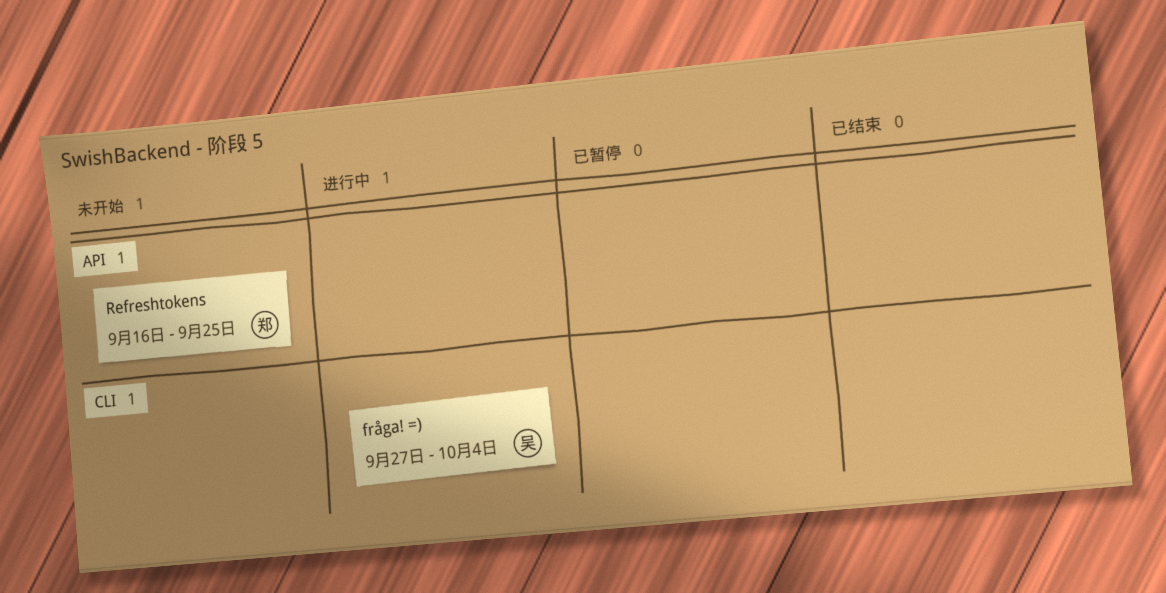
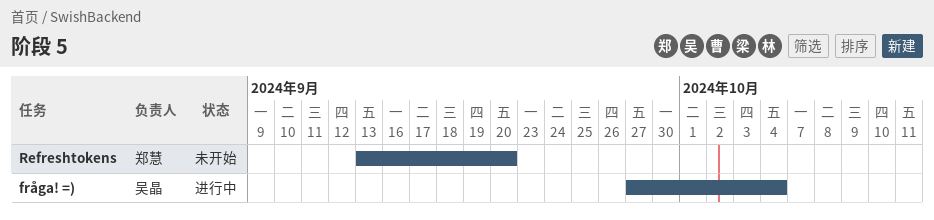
Refreshtokens, start: Sep 16 -> Sep 13
Refreshtokens, due: Sep 25 -> Sep 20

